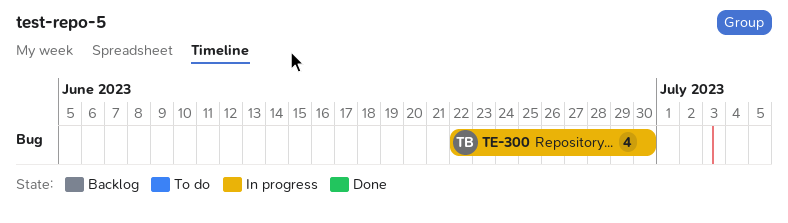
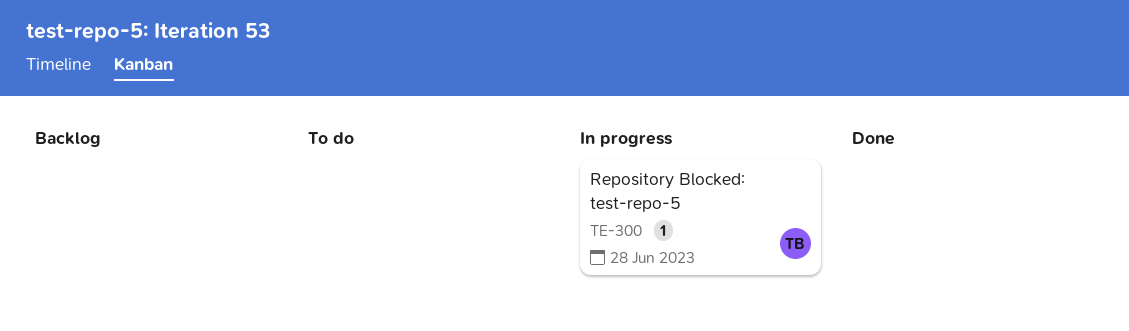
TE-300, estimate: 4 -> 1
TE-300, due: Jun 30 -> Jun 28

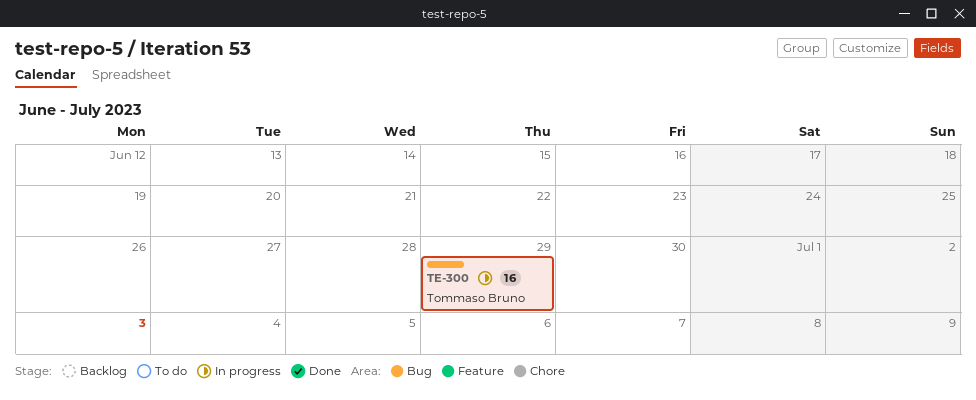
TE-300, estimate: 1 -> 16
TE-300, due: Jun 28 -> Jun 29

